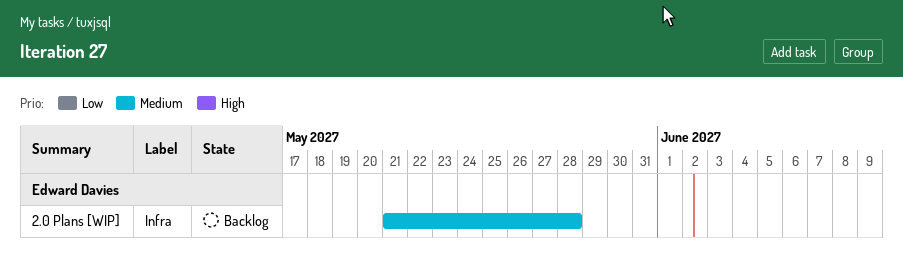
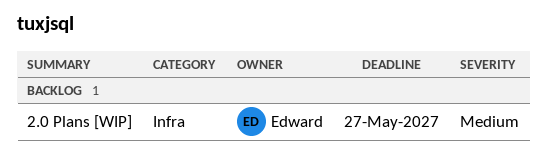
2.0 Plans [WIP], due: May 28 -> May 27

